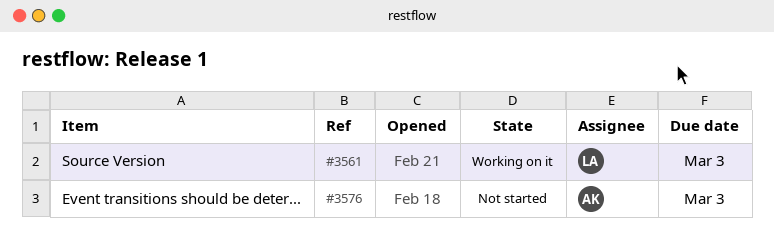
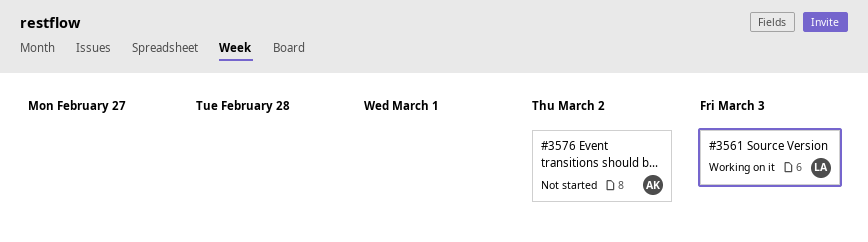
#3576, due: Mar 3 -> Mar 2

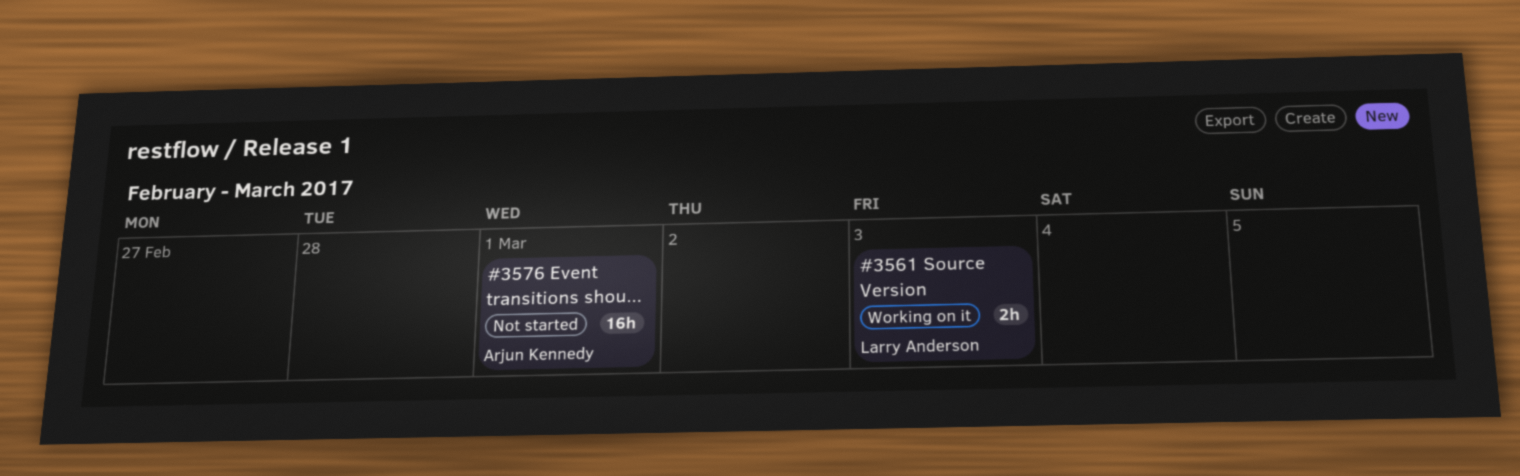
#3576, due: Mar 2 -> Mar 1

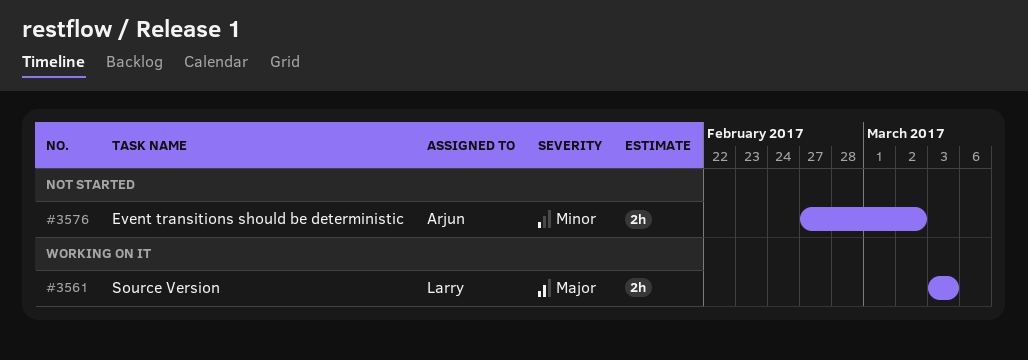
#3576, estimate: 16h -> 2h
#3576, due: Mar 1 -> Mar 2

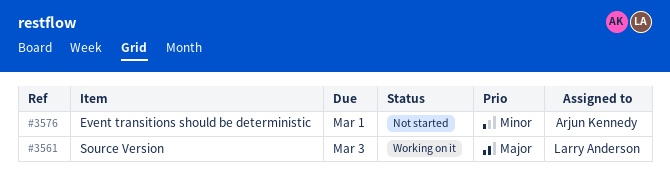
#3576, due: Mar 2 -> Mar 1

